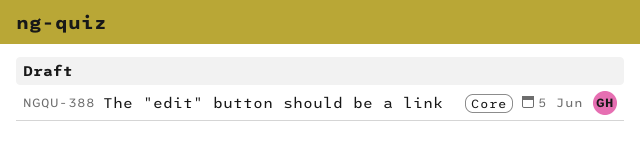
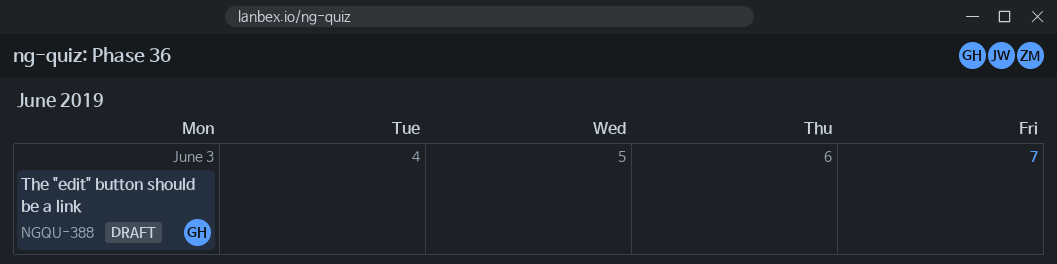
NGQU-388, due: Jun 5 -> Jun 3

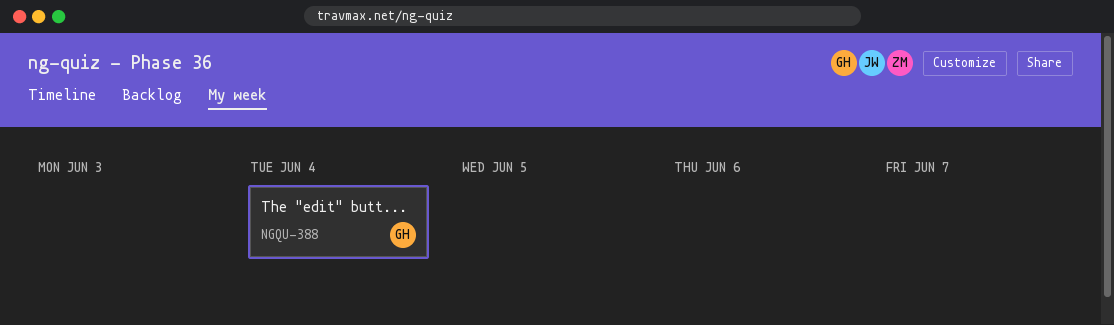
NGQU-388, due: Jun 3 -> Jun 4

